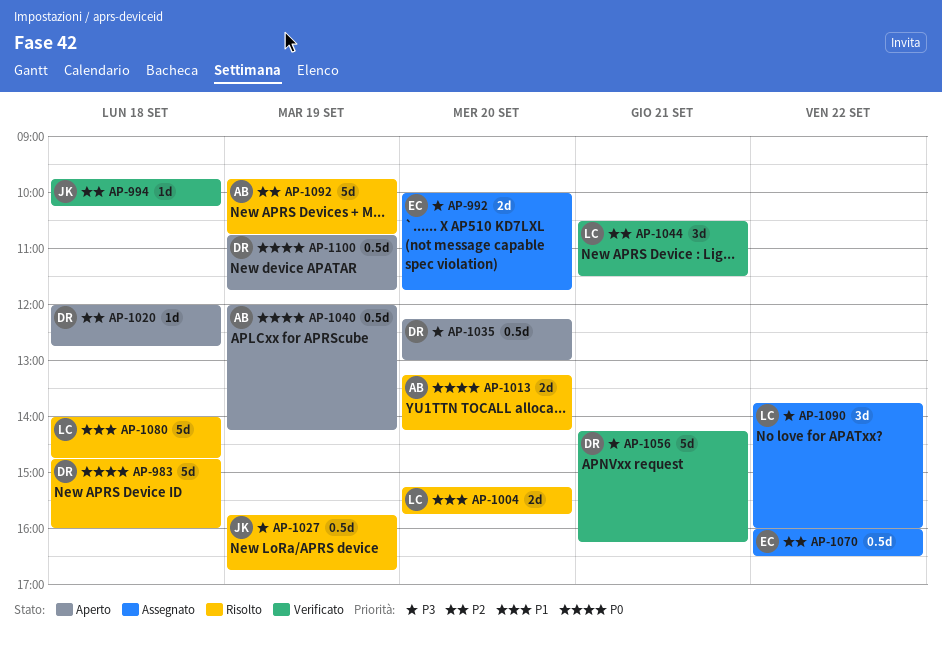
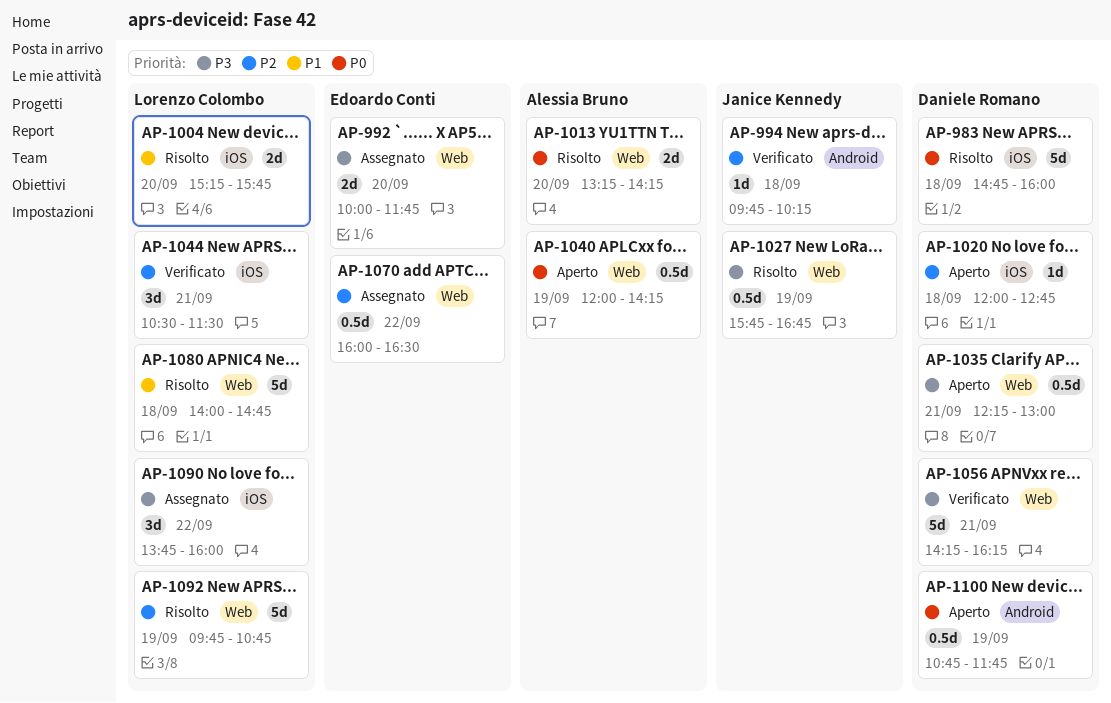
AP-1035, day: Sep 20 -> Sep 21
AP-1092, owner: Alessia Bruno -> Lorenzo Colombo

